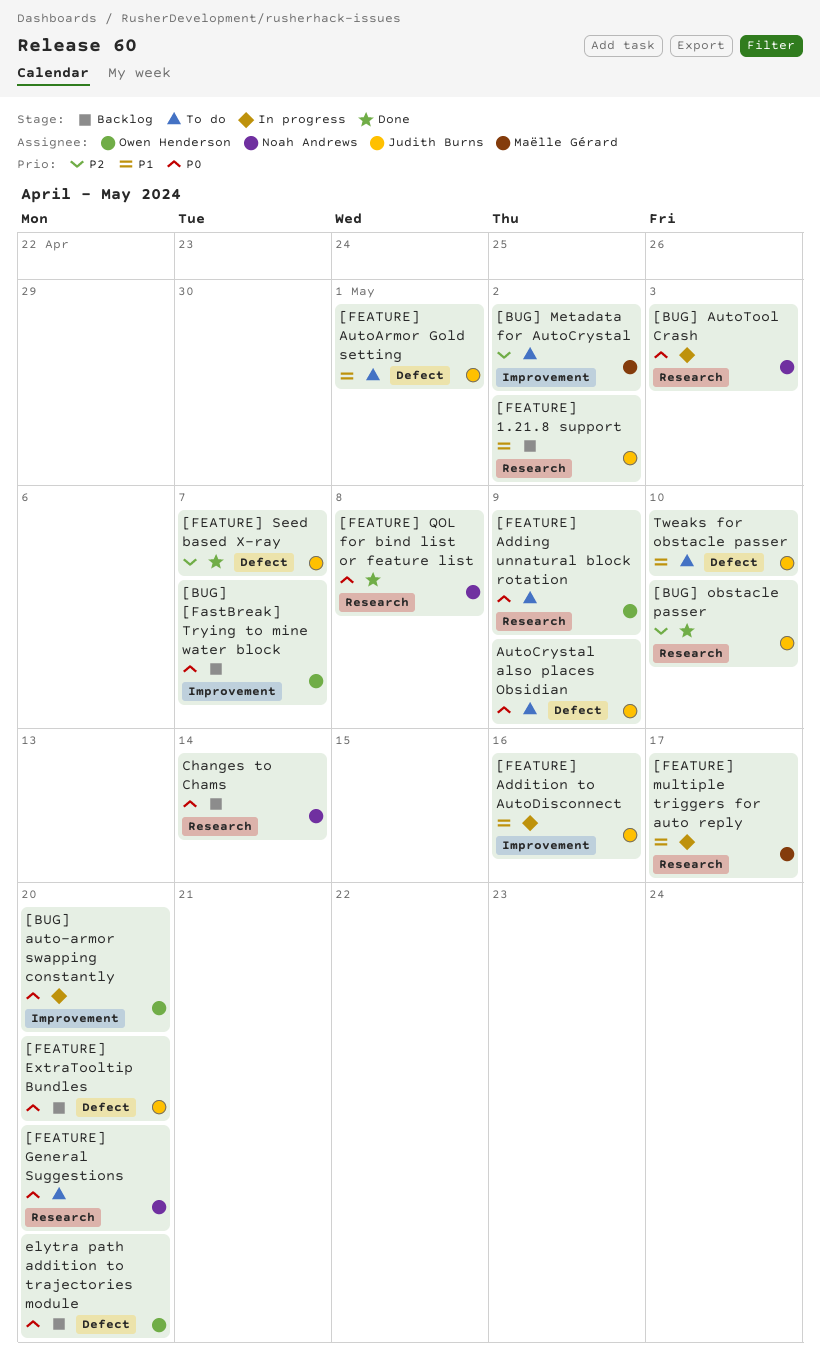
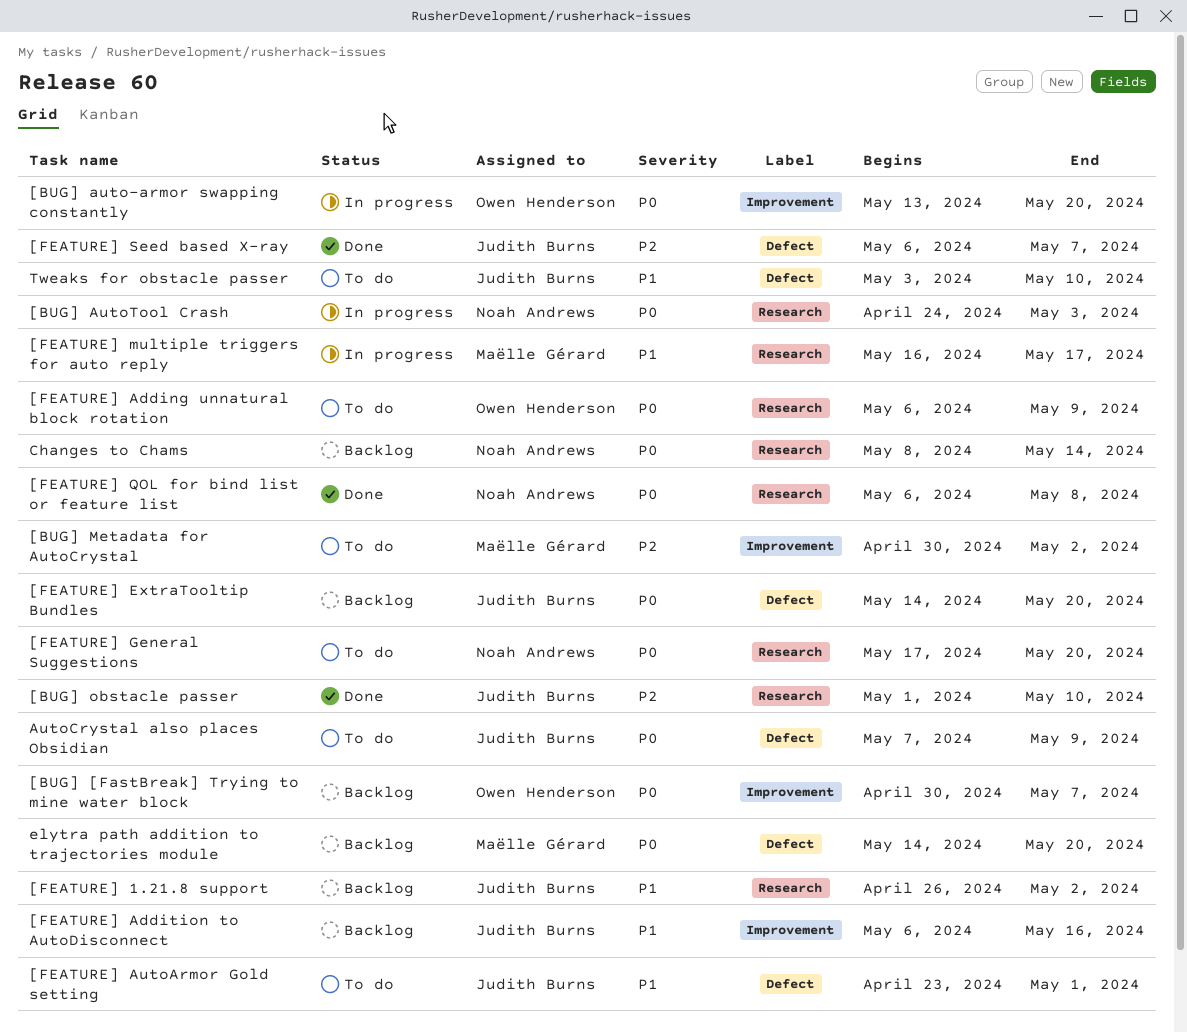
[FEATURE] Addition to AutoDisconnect, status: In progress -> Backlog
elytra path addition to trajectories module, owner: Owen Henderson -> Maëlle Gérard

